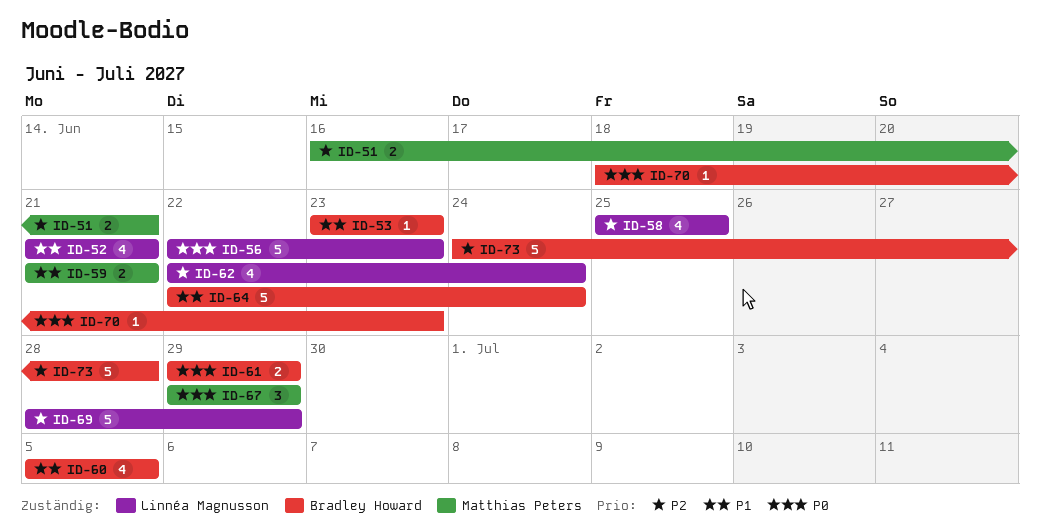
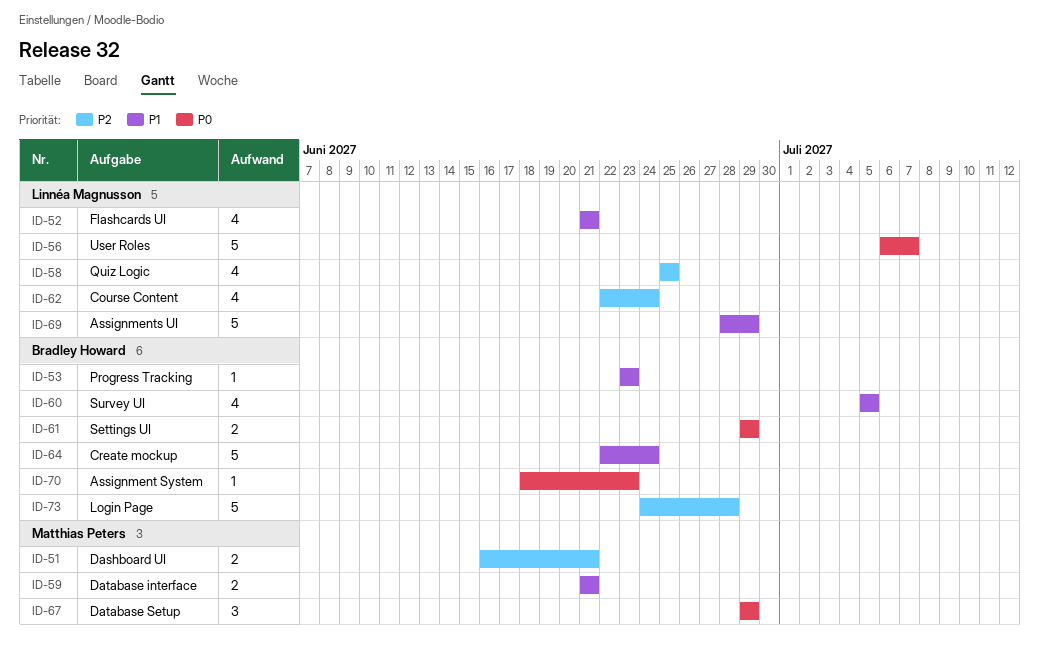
ID-56, start: Jun 22 -> Jul 6
ID-56, due: Jun 23 -> Jul 7
ID-69, priority: P2 -> P1

